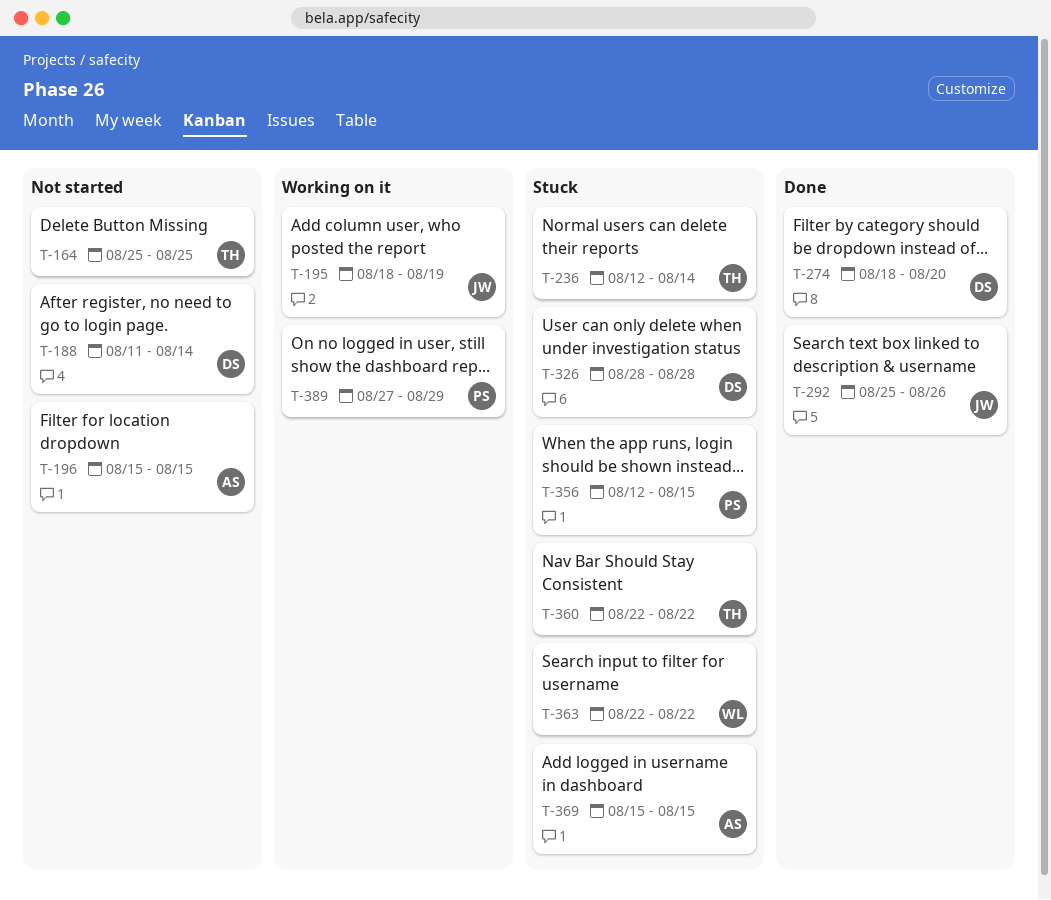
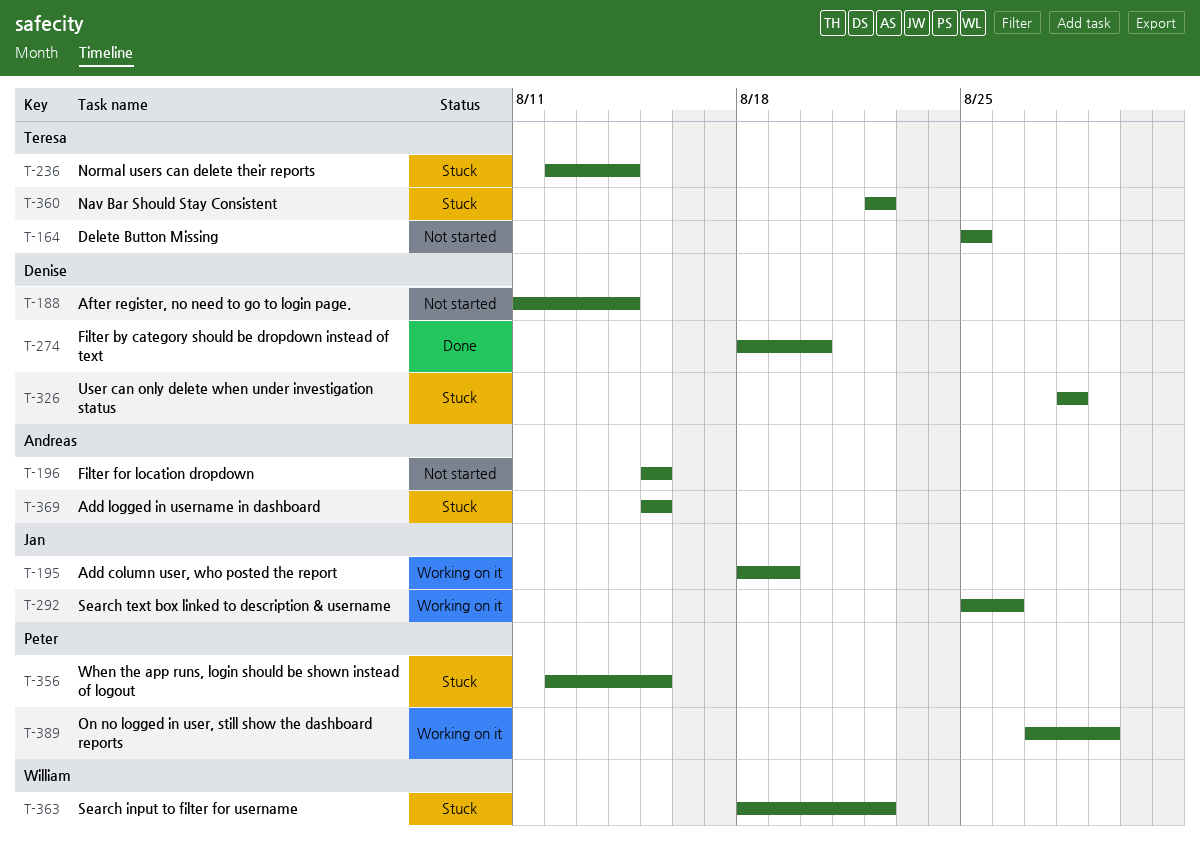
T-292, status: Done -> Working on it
T-363, start: Aug 22 -> Aug 18

